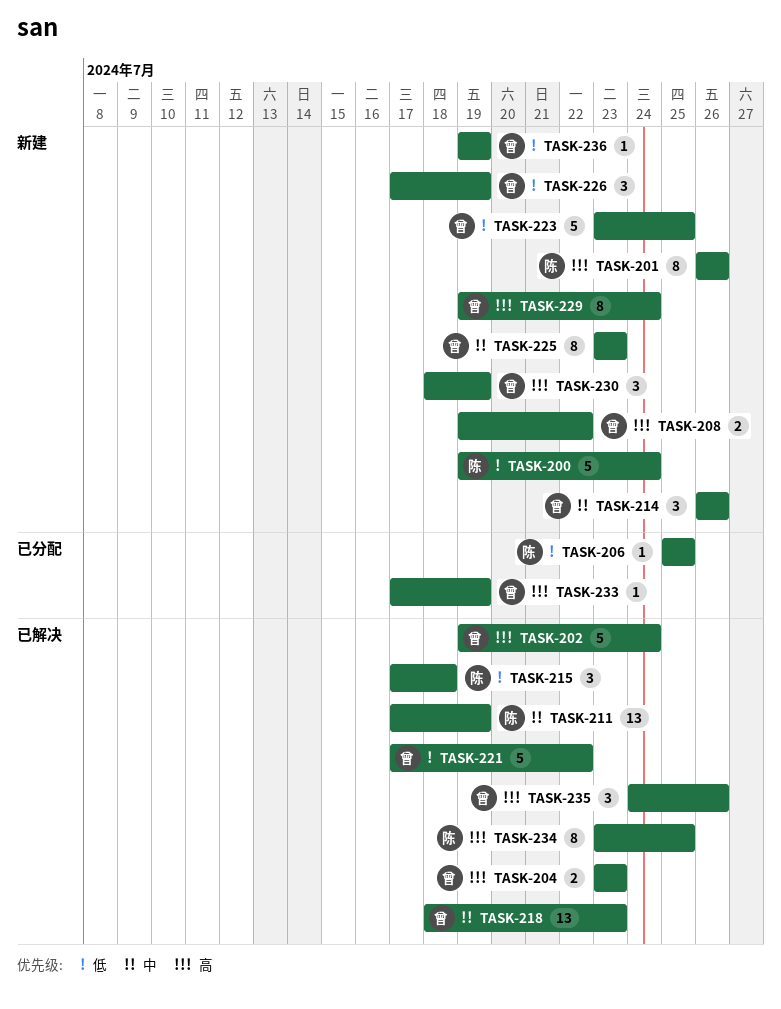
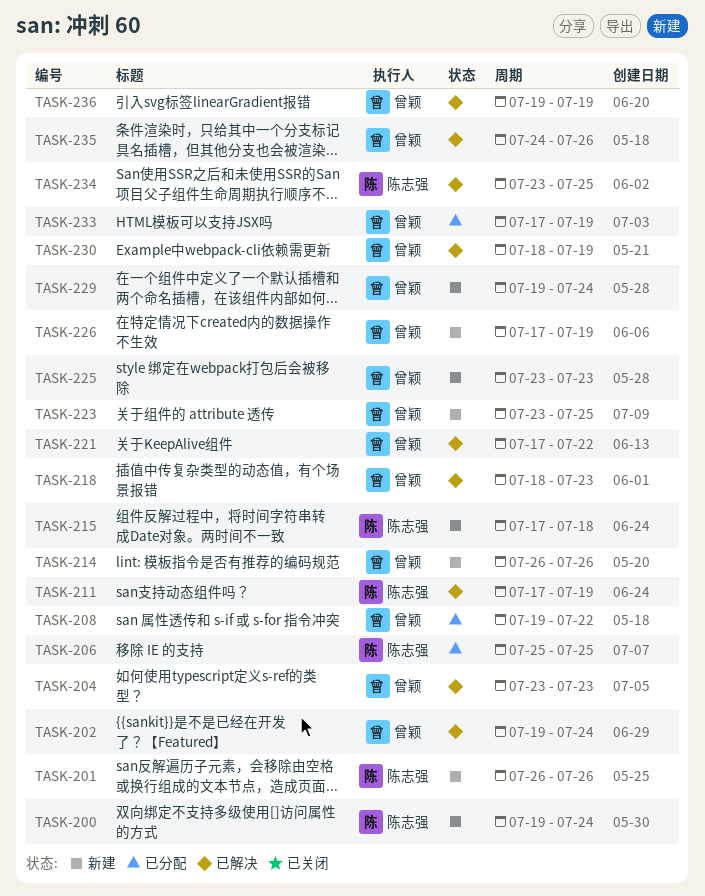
TASK-208, status: 新建 -> 已分配
TASK-215, status: 已解决 -> 新建
TASK-230, status: 新建 -> 已解决
TASK-236, status: 新建 -> 已解决

